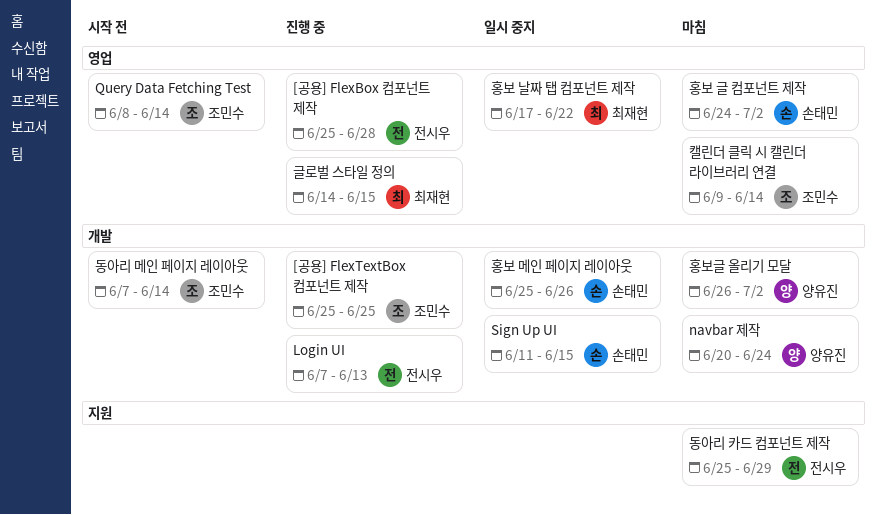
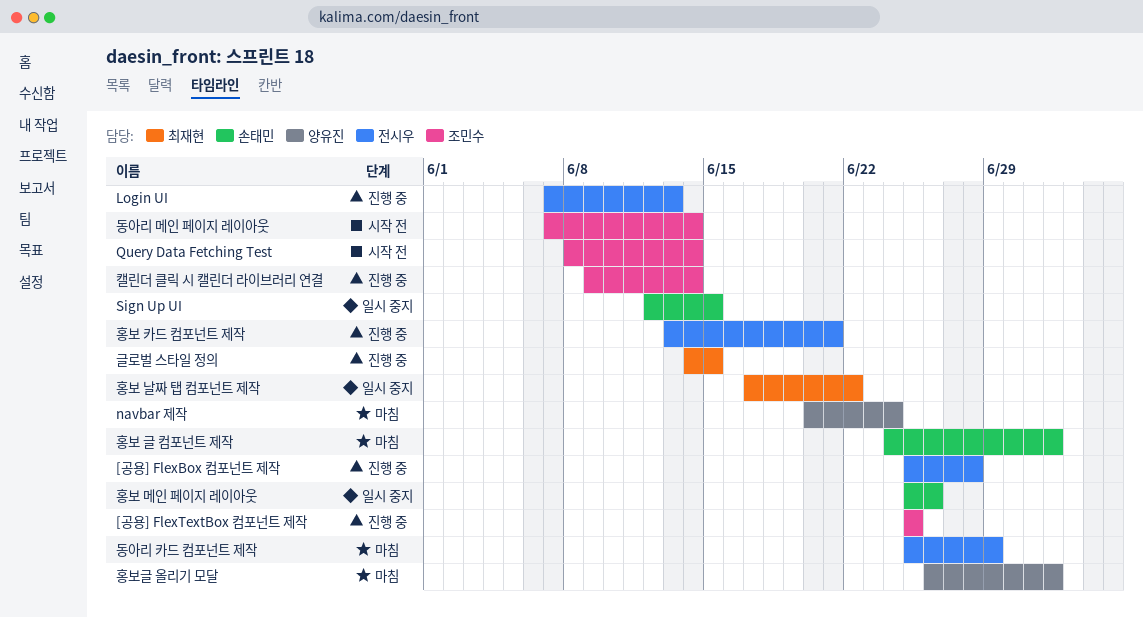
Sign Up UI, start: Jun 11 -> Jun 12
캘린더 클릭 시 캘린더 라이브러리 연결, status: 마침 -> 진행 중
홍보 카드 컴포넌트 제작: none -> present

